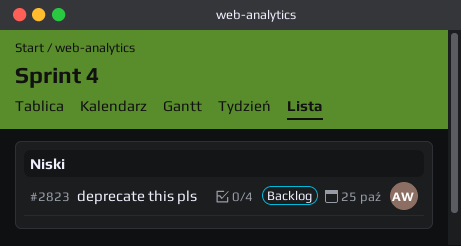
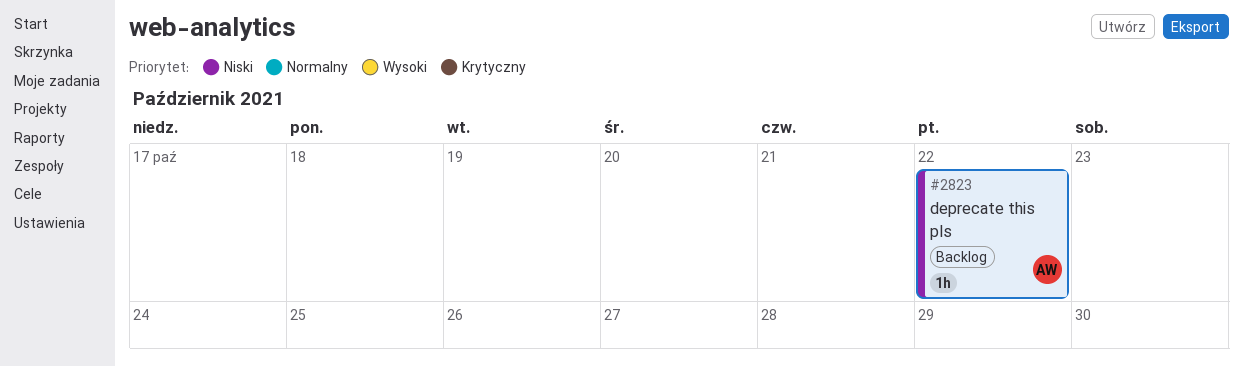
#2823, due: Oct 25 -> Oct 22

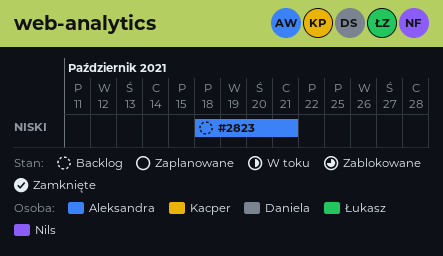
#2823, due: Oct 22 -> Oct 21

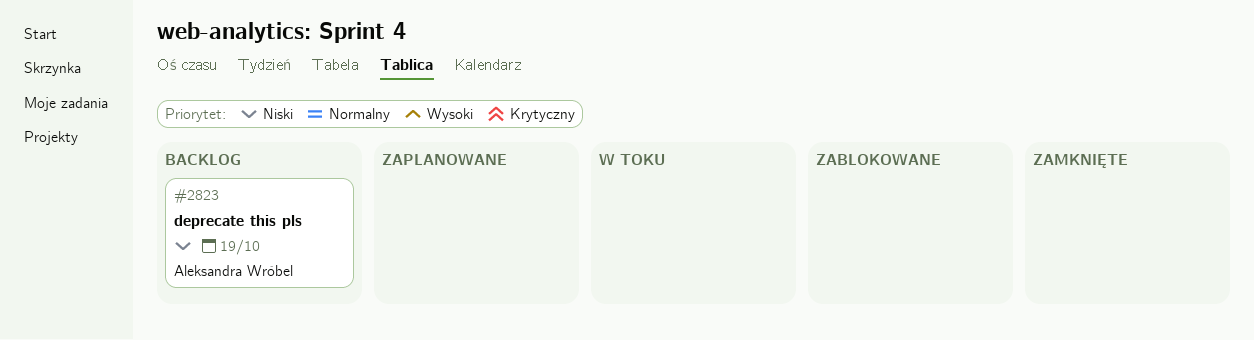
#2823, due: Oct 21 -> Oct 19

